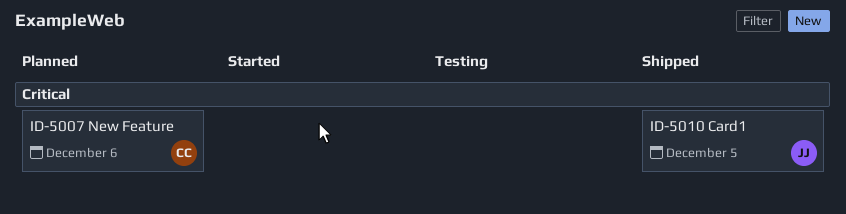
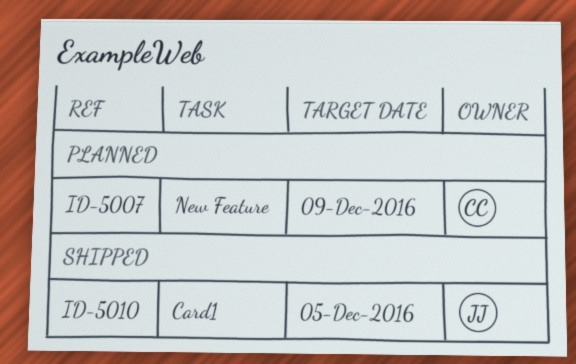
ID-5007, due: Dec 6 -> Dec 9

